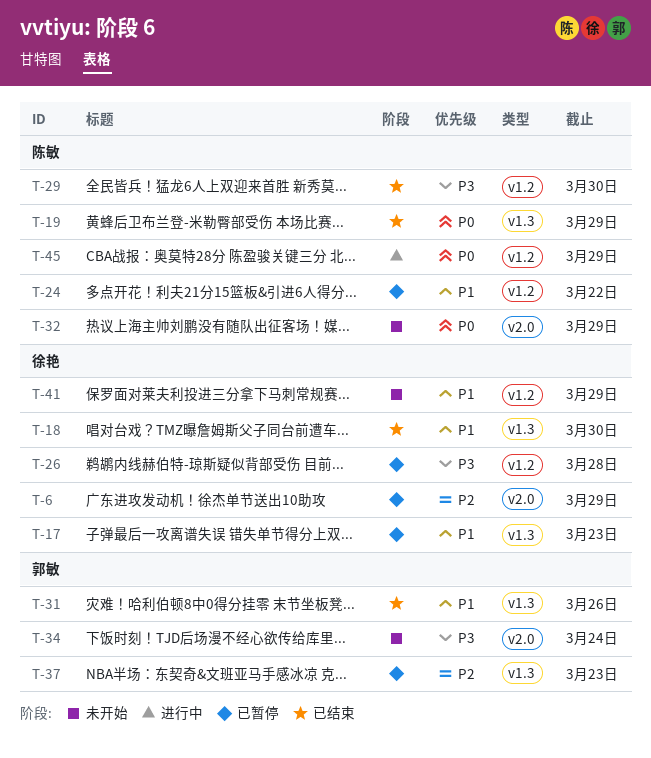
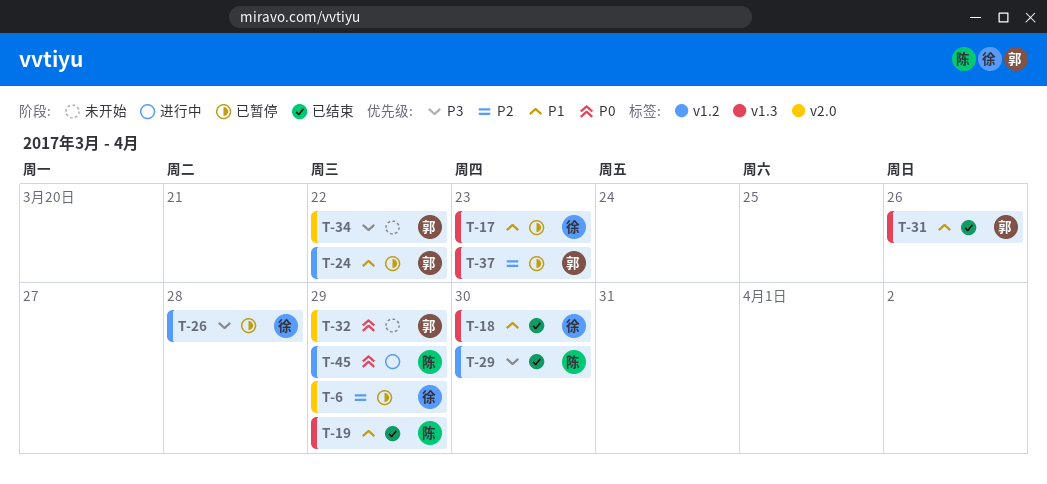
T-19, priority: P0 -> P1
T-24, owner: 陈敏 -> 郭敏
T-32, owner: 陈敏 -> 郭敏
T-34, due: Mar 24 -> Mar 22
T-41: present -> none

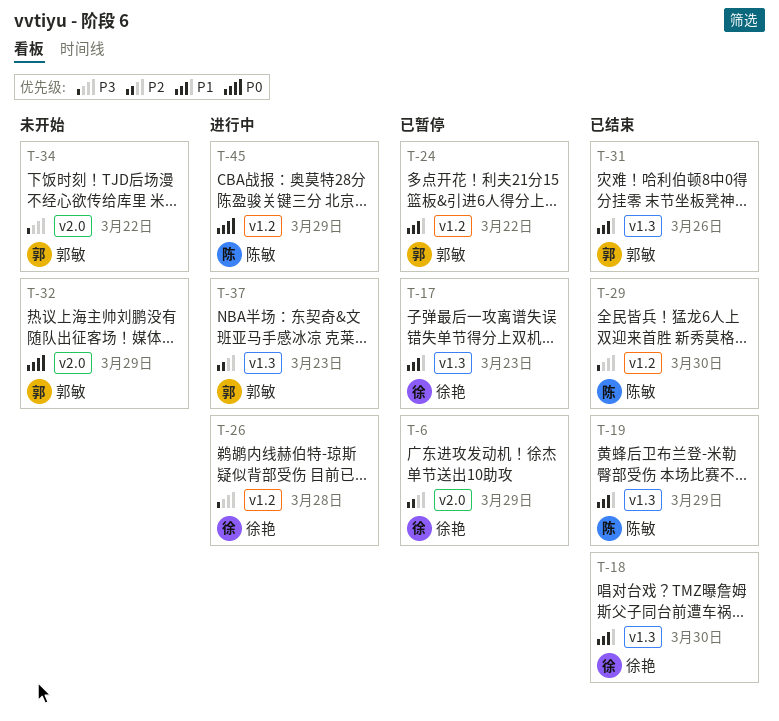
T-26, status: 已暂停 -> 进行中
T-37, status: 已暂停 -> 进行中

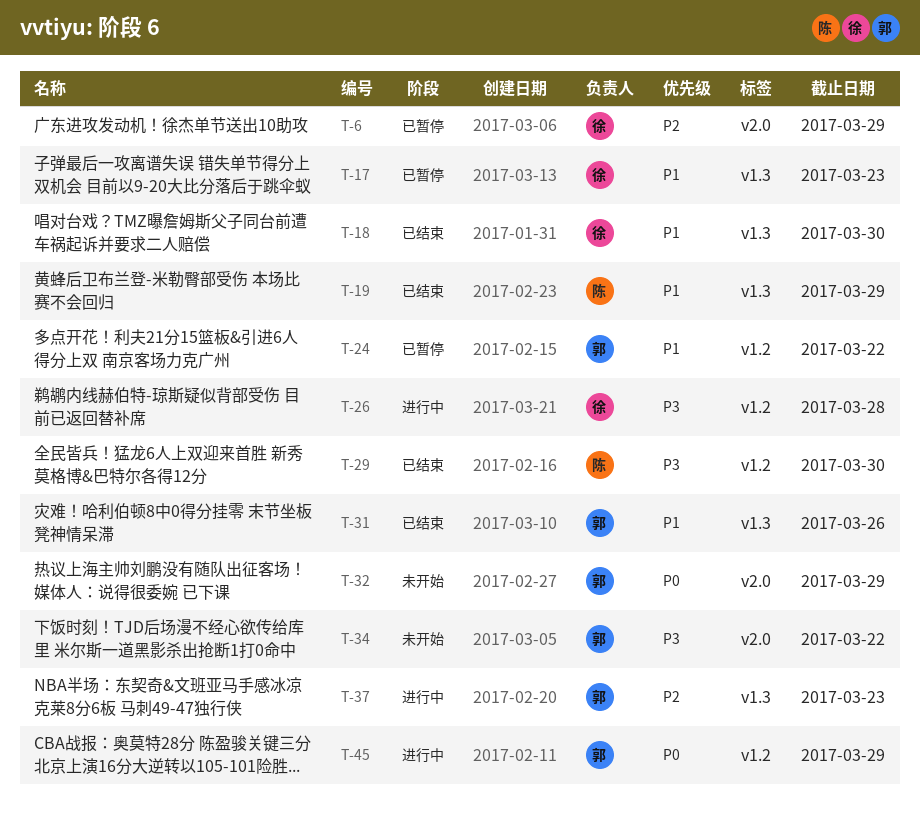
T-45, owner: 陈敏 -> 郭敏

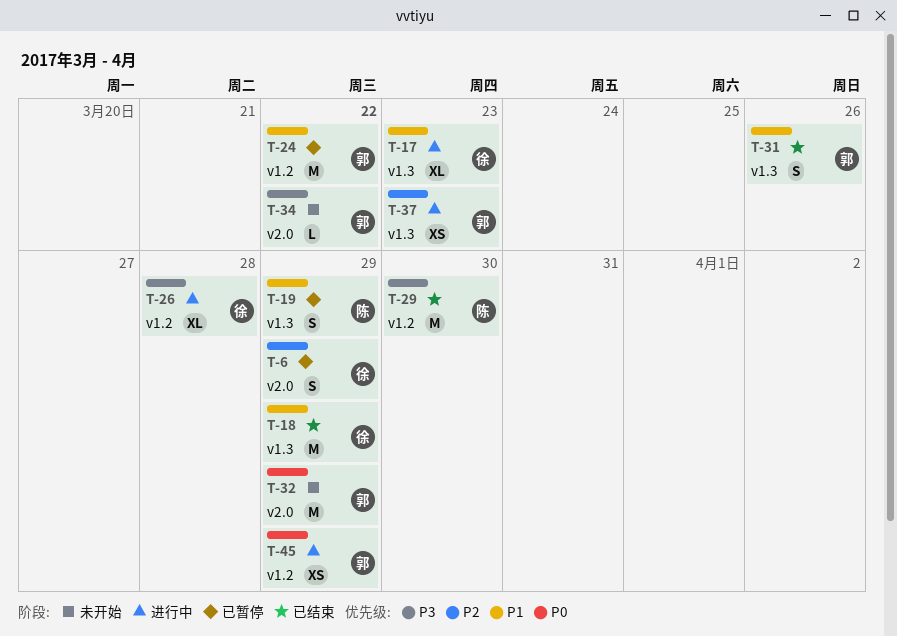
T-17, status: 已暂停 -> 进行中
T-18, due: Mar 30 -> Mar 29
T-19, status: 已结束 -> 已暂停

